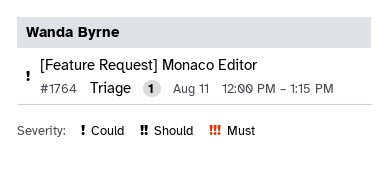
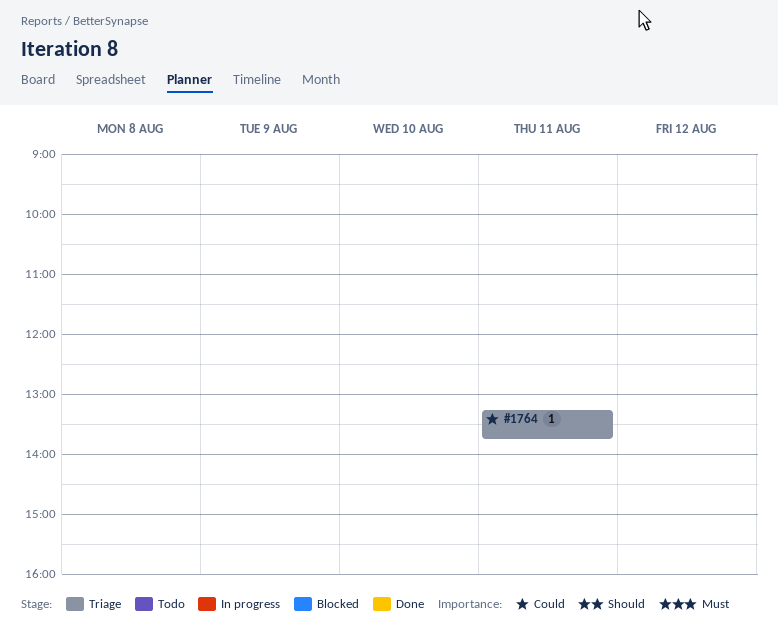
#1764, begins: 12:00 -> 13:15
#1764, ends: 13:15 -> 13:45

